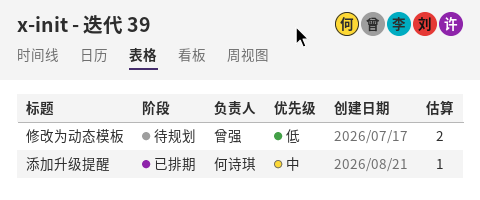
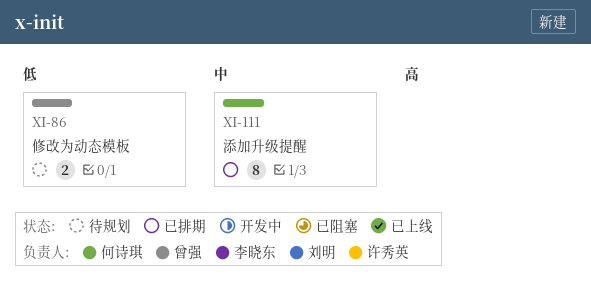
添加升级提醒, estimate: 1 -> 8

